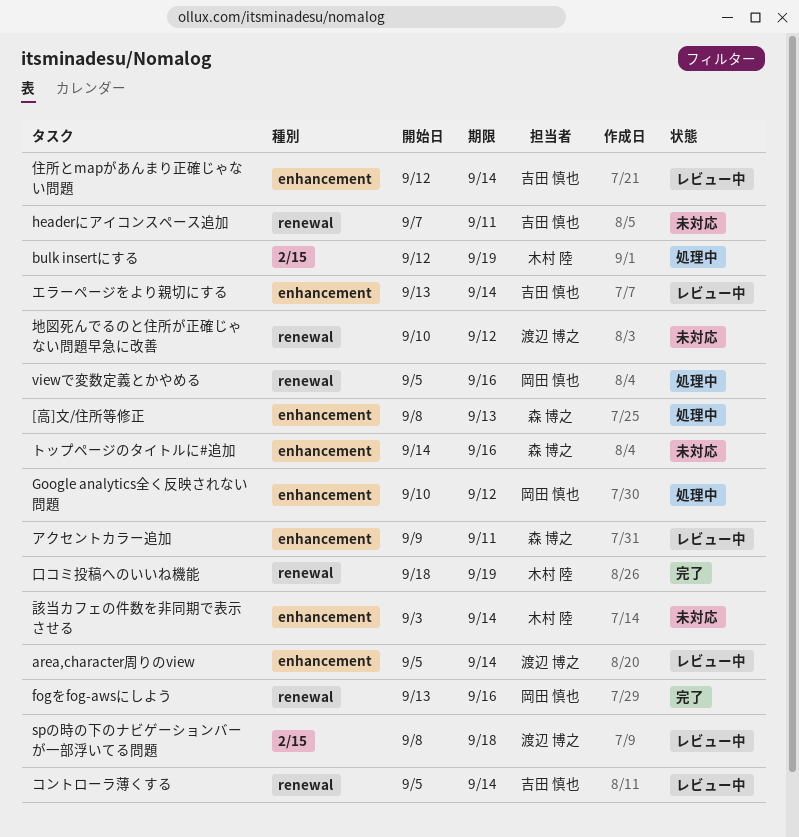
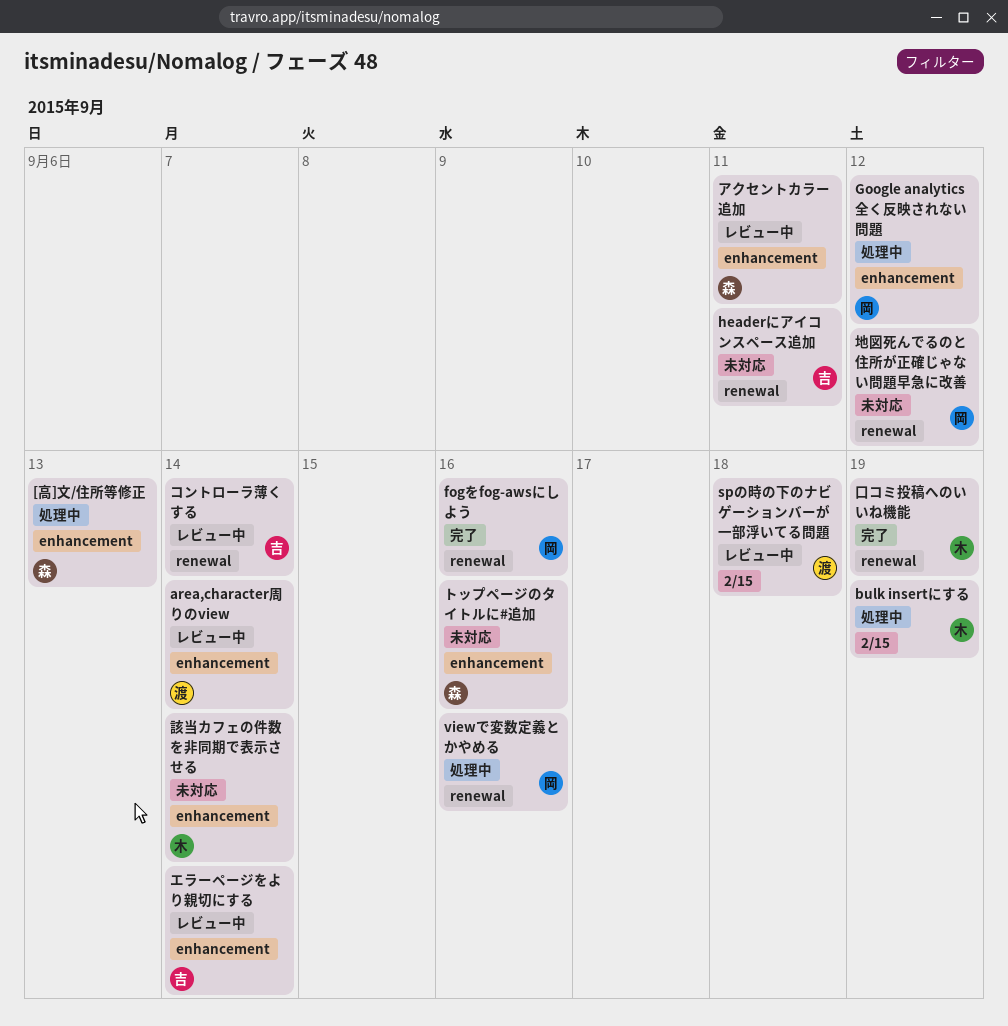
住所とmapがあんまり正確じゃない問題: present -> none
地図死んでるのと住所が正確じゃない問題早急に改善, owner: 渡辺 博之 -> 岡田 慎也

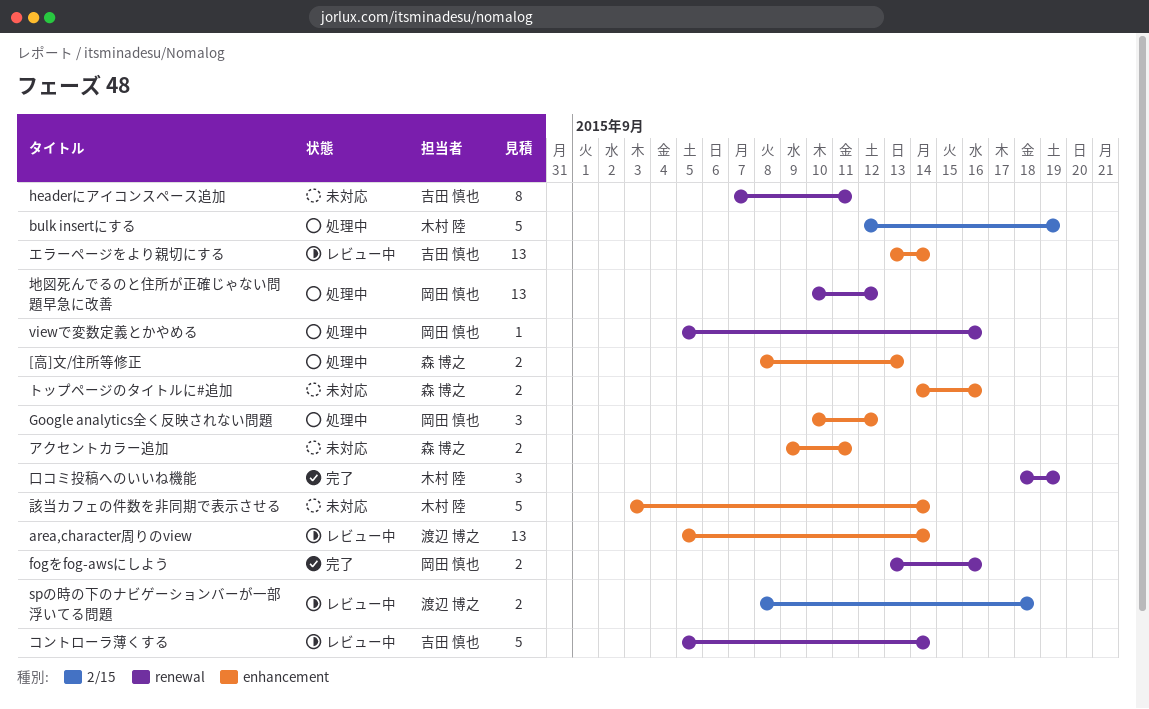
アクセントカラー追加, status: レビュー中 -> 未対応
地図死んでるのと住所が正確じゃない問題早急に改善, status: 未対応 -> 処理中

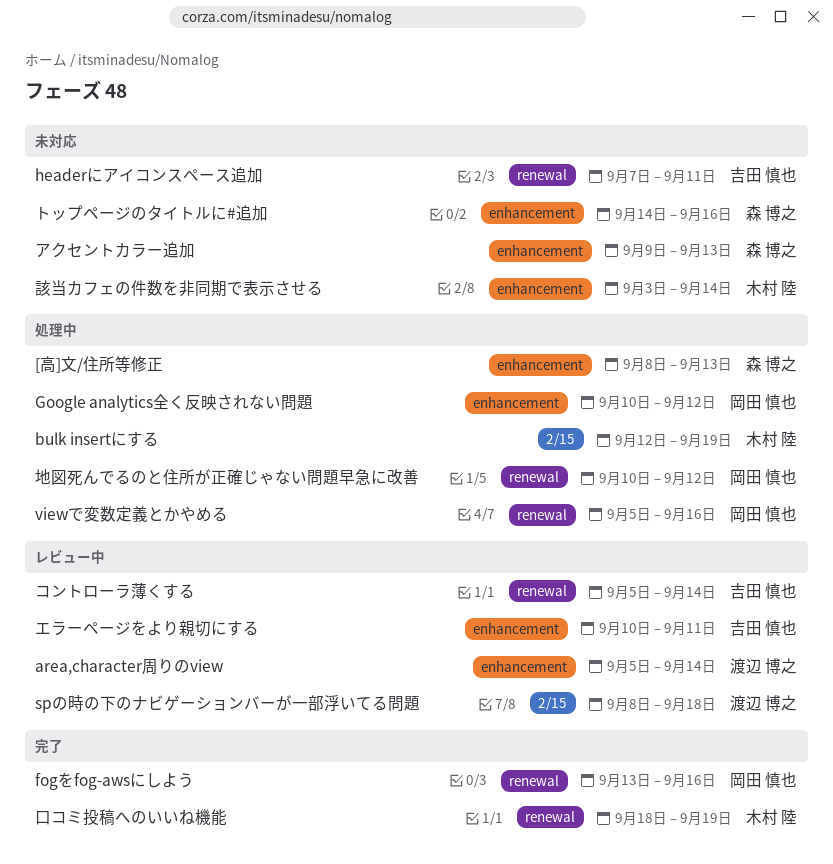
アクセントカラー追加, due: Sep 11 -> Sep 13
エラーページをより親切にする, start: Sep 13 -> Sep 10
エラーページをより親切にする, due: Sep 14 -> Sep 11

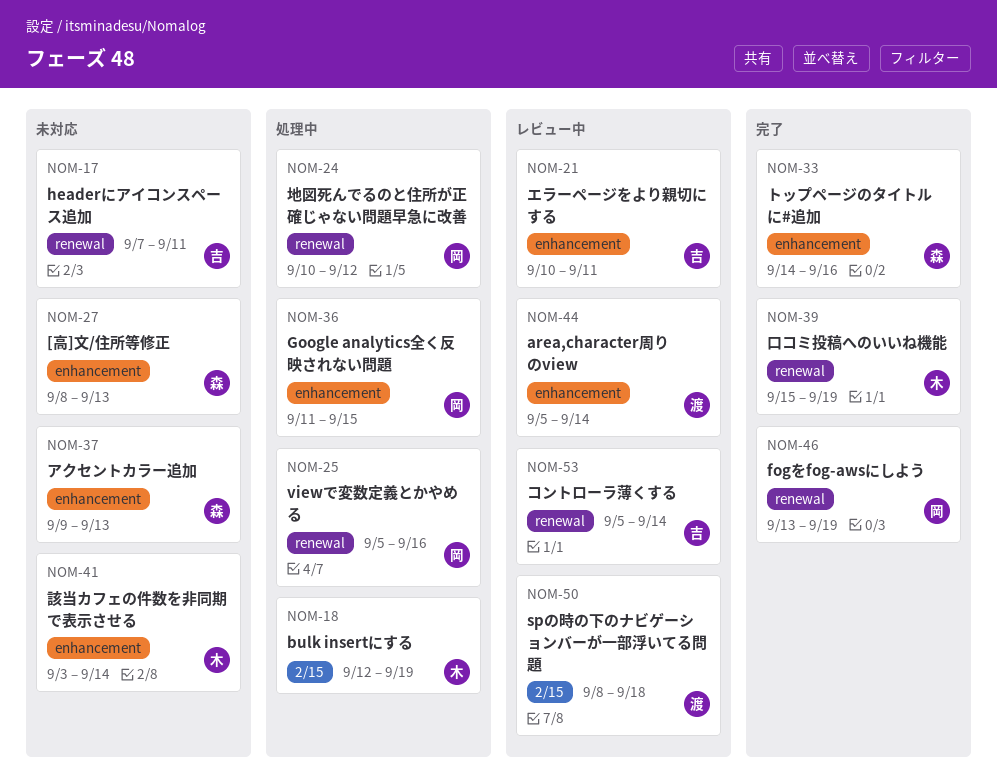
[高]文/住所等修正, status: 処理中 -> 未対応
fogをfog-awsにしよう, due: Sep 16 -> Sep 19
Google analytics全く反映されない問題, start: Sep 10 -> Sep 11
Google analytics全く反映されない問題, due: Sep 12 -> Sep 15
トップページのタイトルに#追加, status: 未対応 -> 完了
口コミ投稿へのいいね機能, start: Sep 18 -> Sep 15

